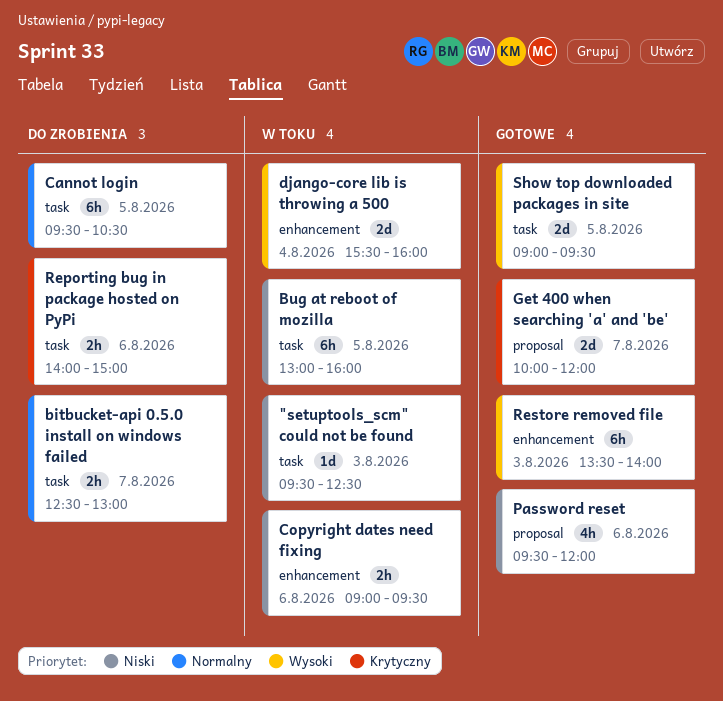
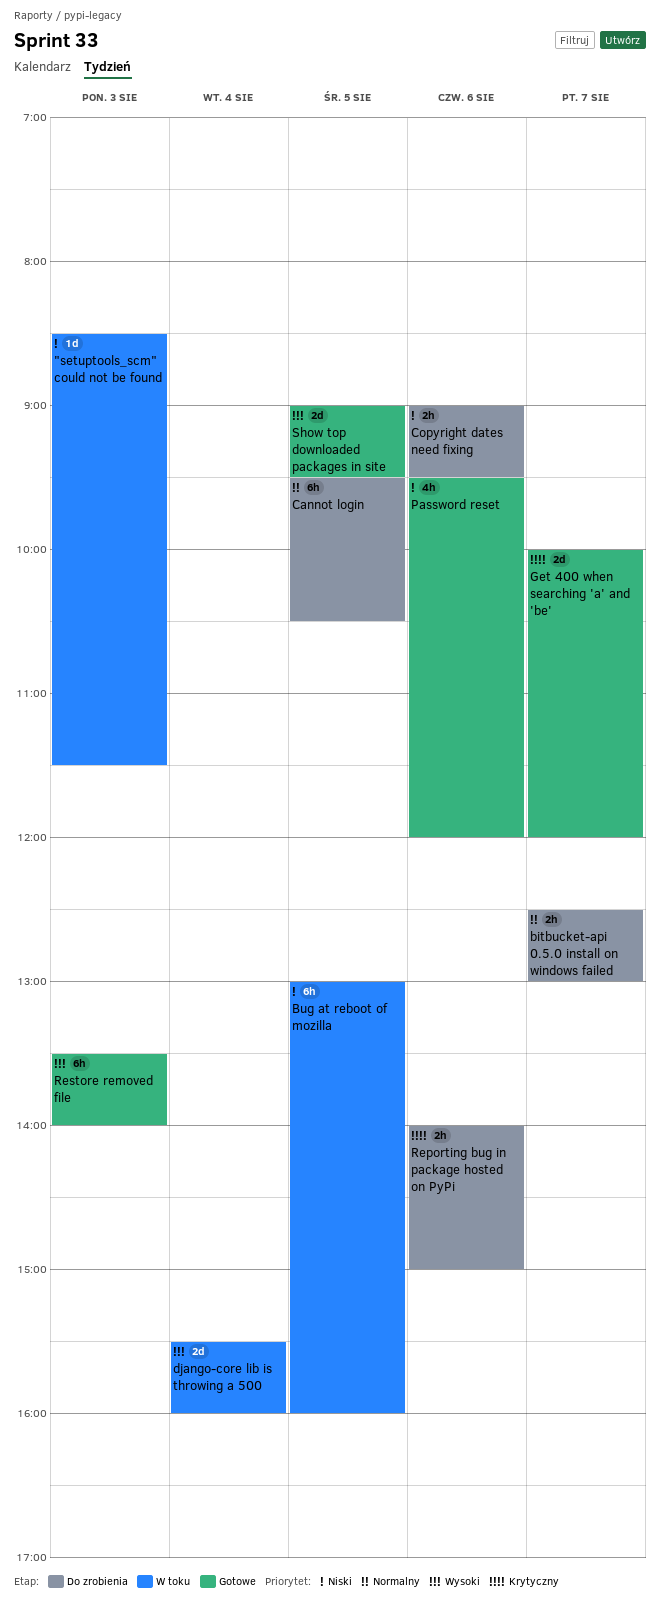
"setuptools_scm" could not be found, begins: 09:30 -> 08:30
"setuptools_scm" could not be found, ends: 12:30 -> 11:30
Copyright dates need fixing, status: W toku -> Do zrobienia

